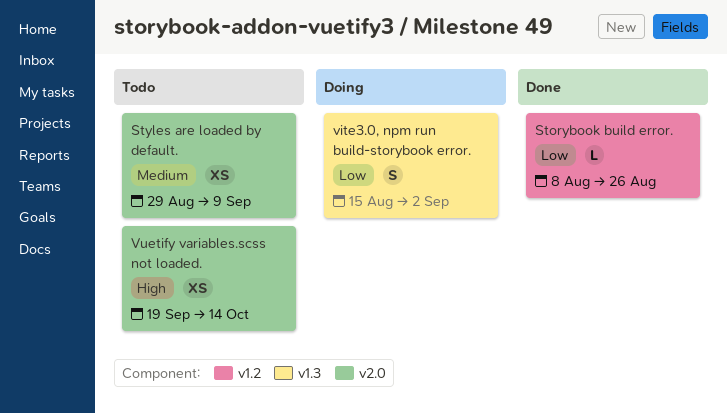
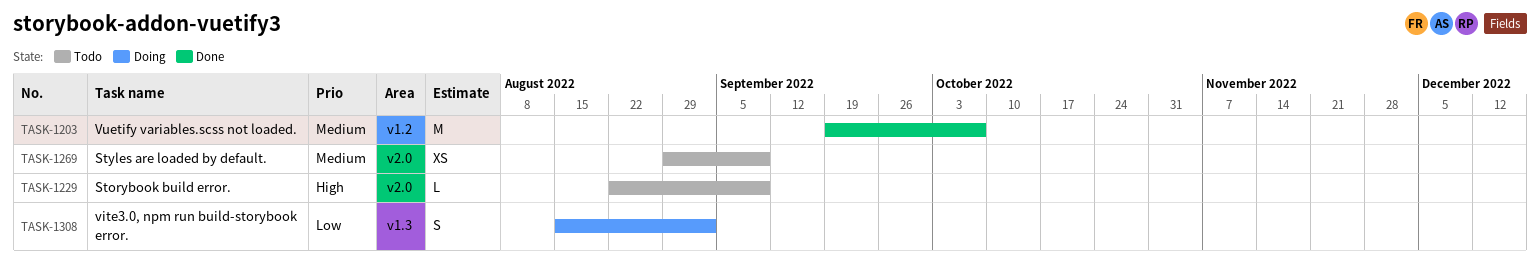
Storybook build error., status: Done -> Todo
Storybook build error., priority: Low -> High
Storybook build error., label: v1.2 -> v2.0
Storybook build error., start: Aug 8 -> Aug 22
Storybook build error., due: Aug 26 -> Sep 9
Vuetify variables.scss not loaded., status: Todo -> Done
Vuetify variables.scss not loaded., priority: High -> Medium
Vuetify variables.scss not loaded., label: v2.0 -> v1.2
Vuetify variables.scss not loaded., estimate: XS -> M
Vuetify variables.scss not loaded., due: Oct 14 -> Oct 7

